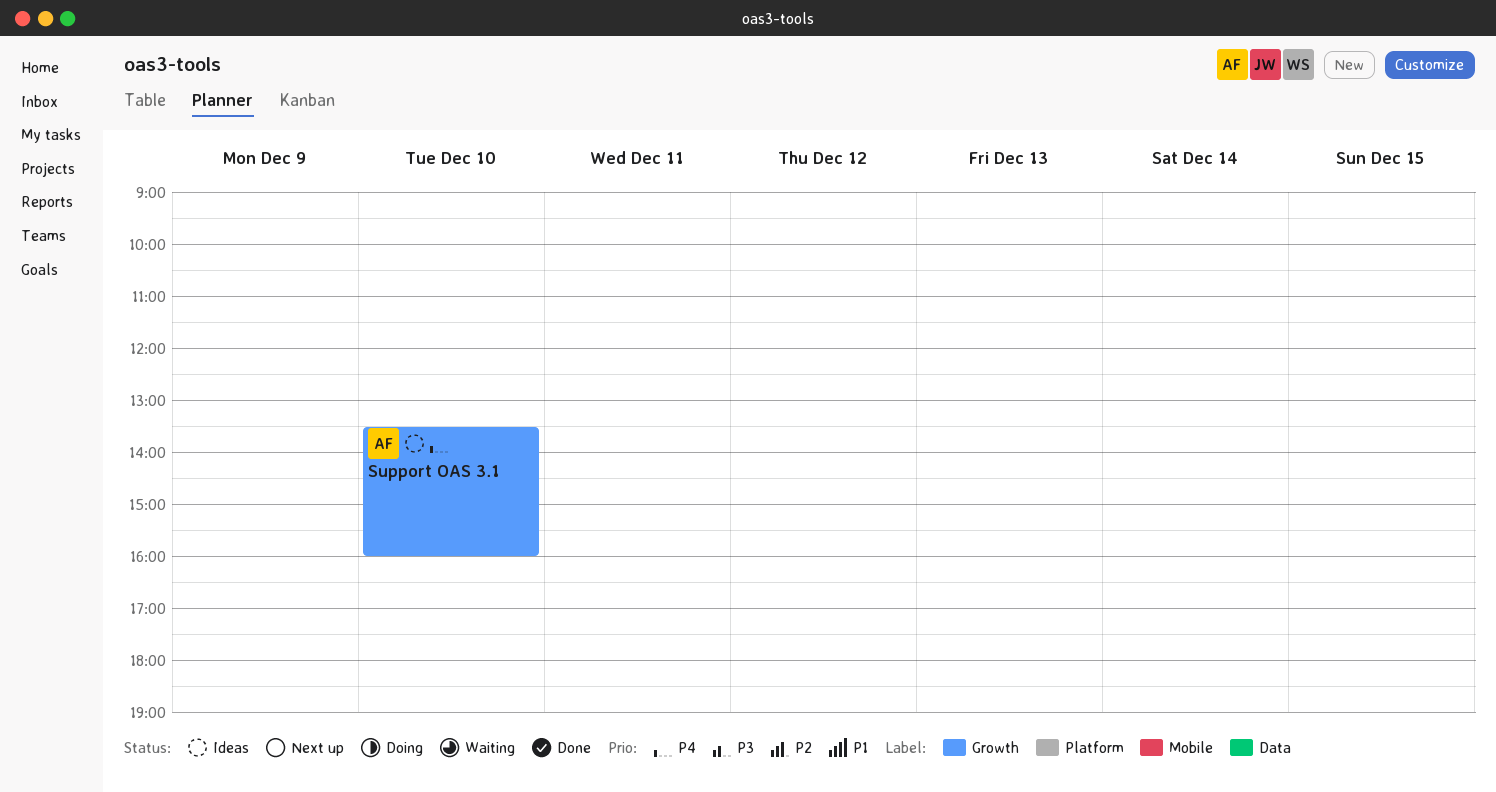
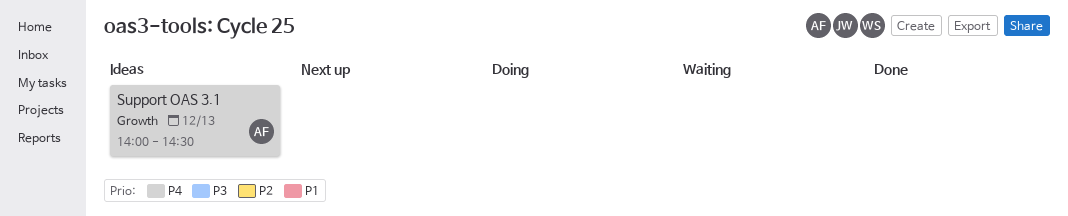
Support OAS 3.1, day: Dec 10 -> Dec 13
Support OAS 3.1, begins: 13:30 -> 14:00
Support OAS 3.1, ends: 16:00 -> 14:30

